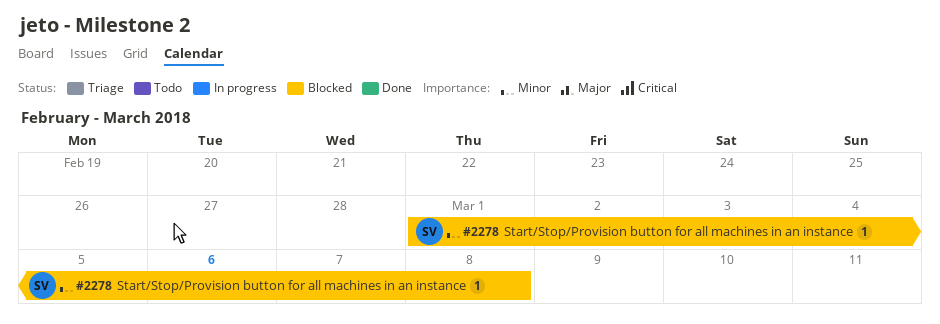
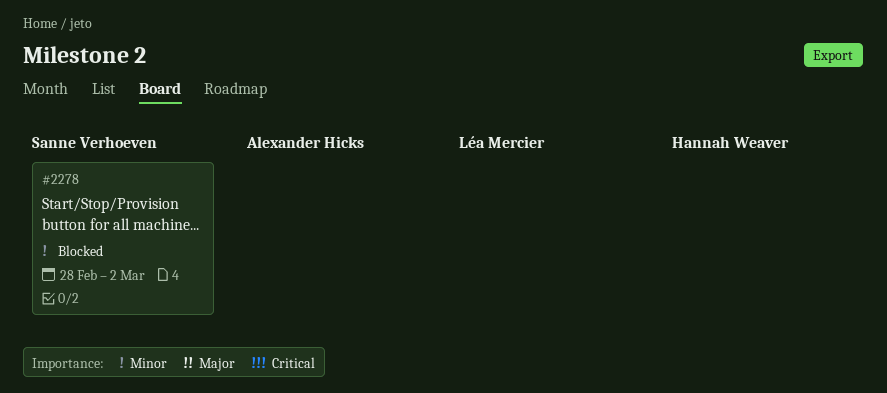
#2278, start: Mar 1 -> Feb 28
#2278, due: Mar 8 -> Mar 2

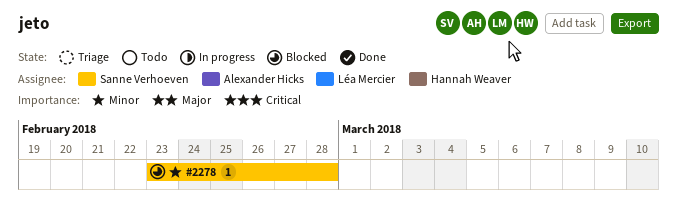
#2278, start: Feb 28 -> Feb 23
#2278, due: Mar 2 -> Feb 28

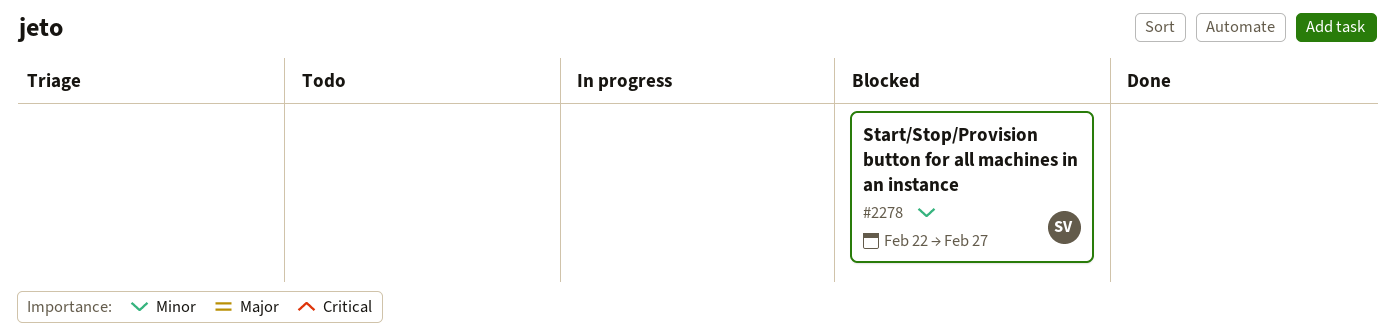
#2278, start: Feb 23 -> Feb 22
#2278, due: Feb 28 -> Feb 27

